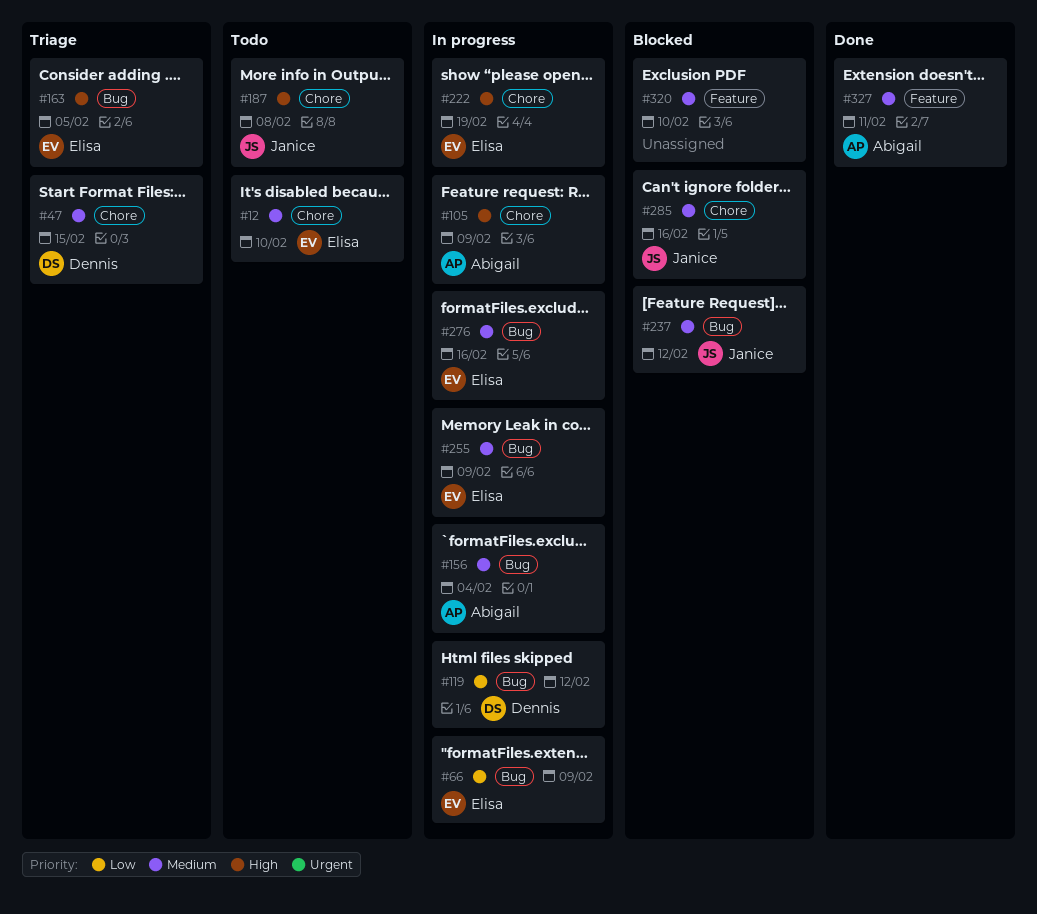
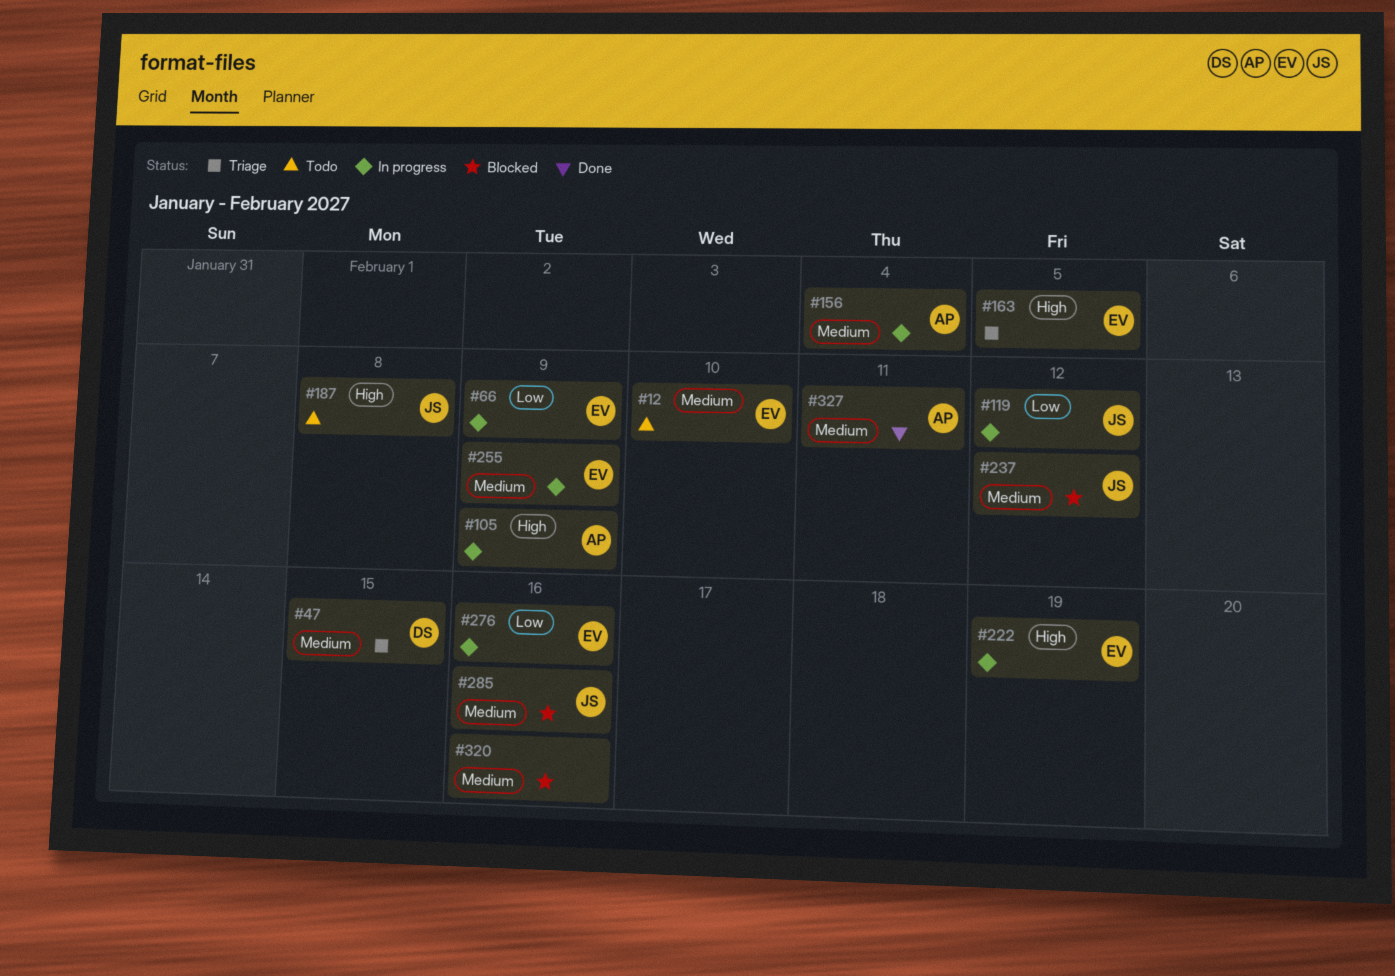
#119, owner: Dennis -> Janice
#276, priority: Medium -> Low
#320, due: Feb 10 -> Feb 16

